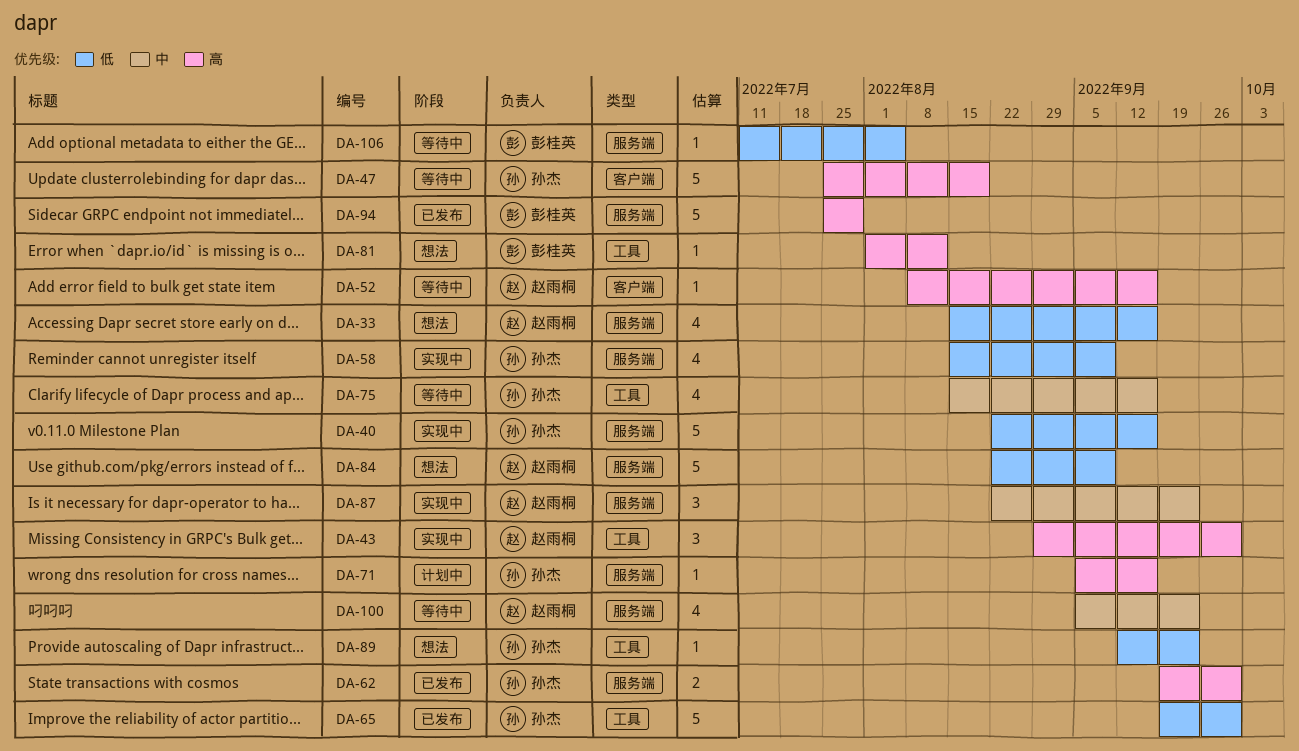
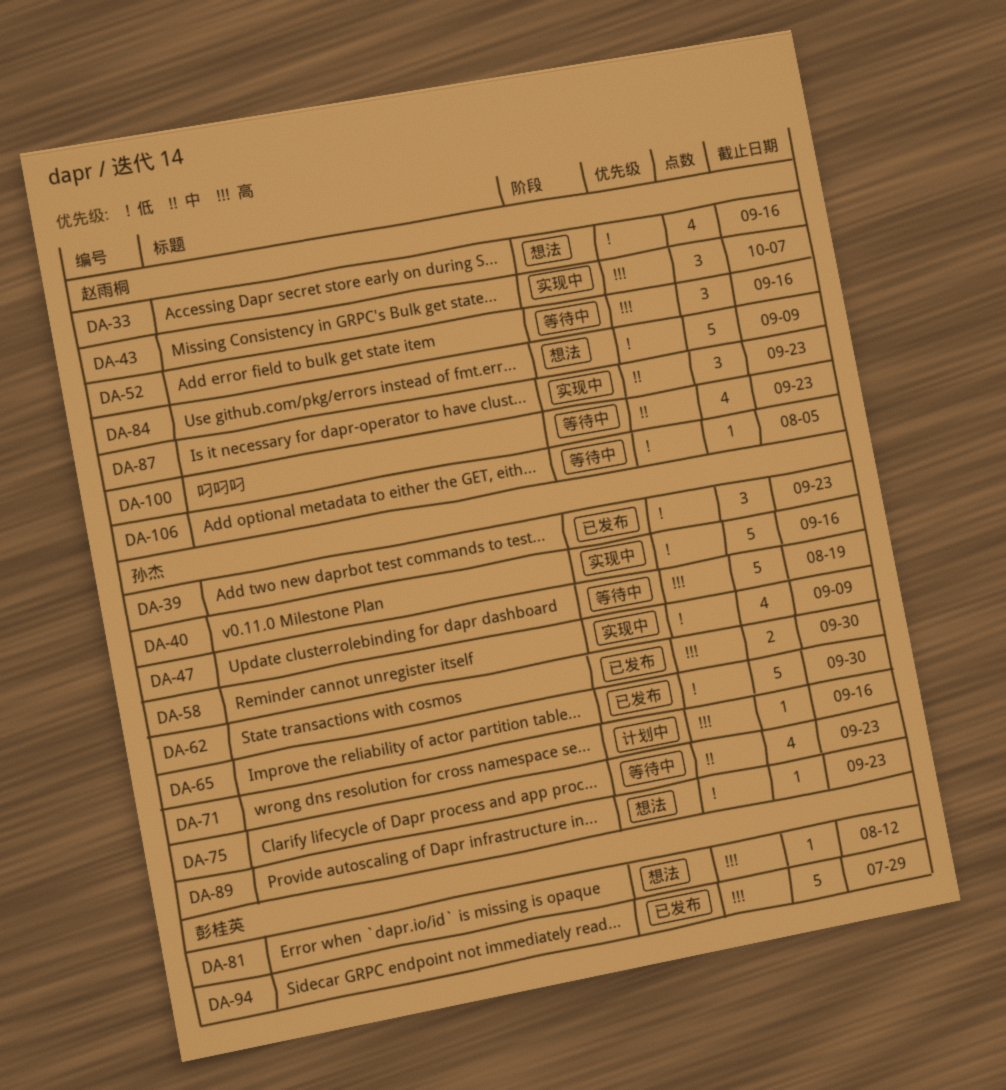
DA-39: none -> present
DA-43, due: Sep 30 -> Oct 7
DA-52, estimate: 1 -> 3
DA-75, due: Sep 16 -> Sep 23
DA-106, owner: 彭桂英 -> 赵雨桐

